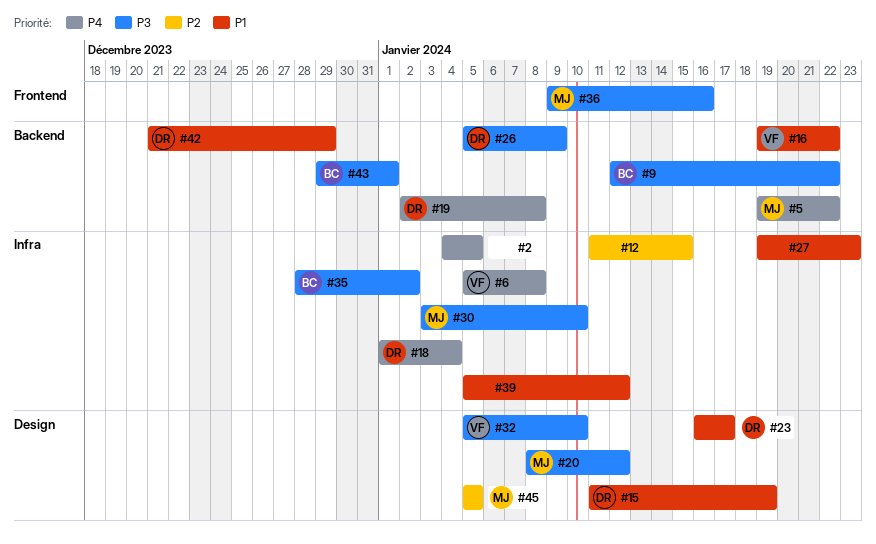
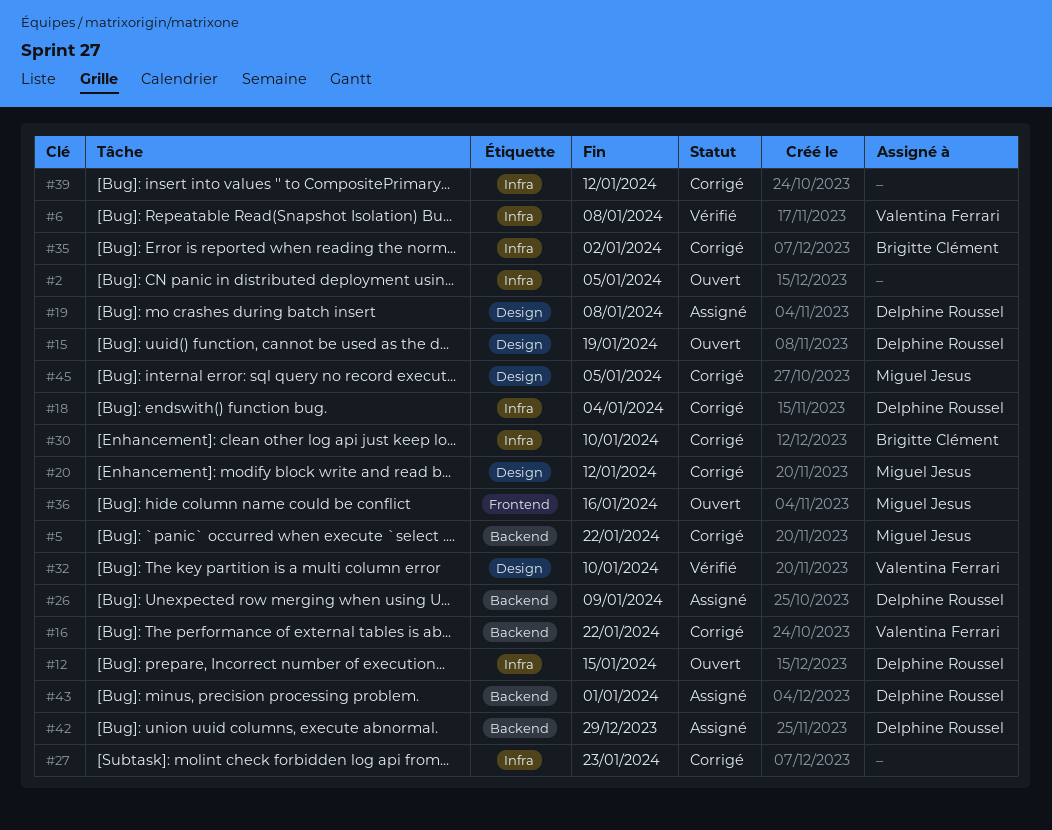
#9: present -> none
#12, owner: none -> Delphine Roussel
#19, label: Backend -> Design
#23: present -> none
#30, owner: Miguel Jesus -> Brigitte Clément
#43, owner: Brigitte Clément -> Delphine Roussel

